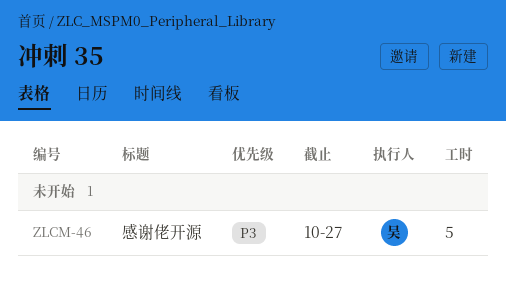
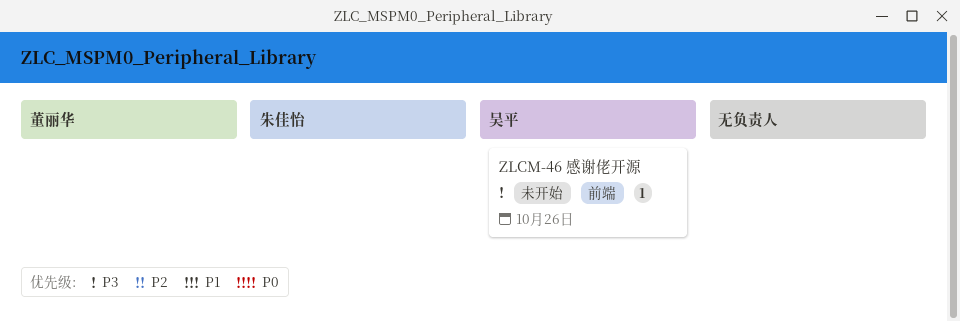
ZLCM-46, estimate: 5 -> 1
ZLCM-46, due: Oct 27 -> Oct 26

